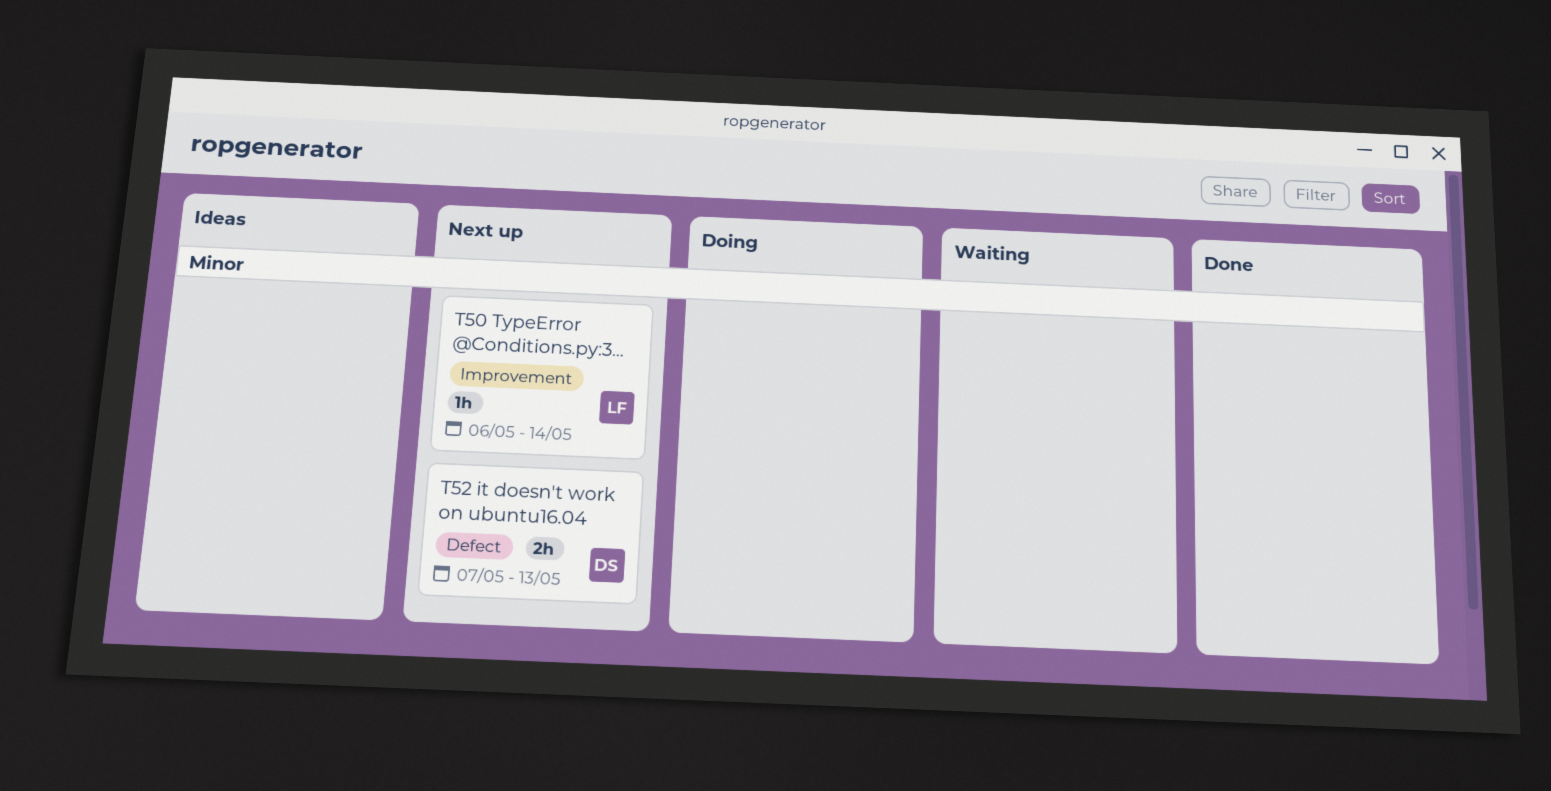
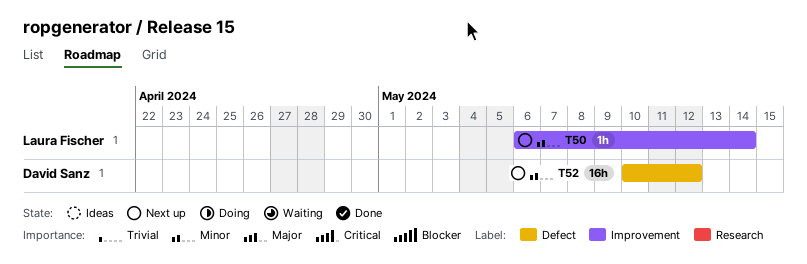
T52, estimate: 2h -> 16h
T52, start: May 7 -> May 10
T52, due: May 13 -> May 12

